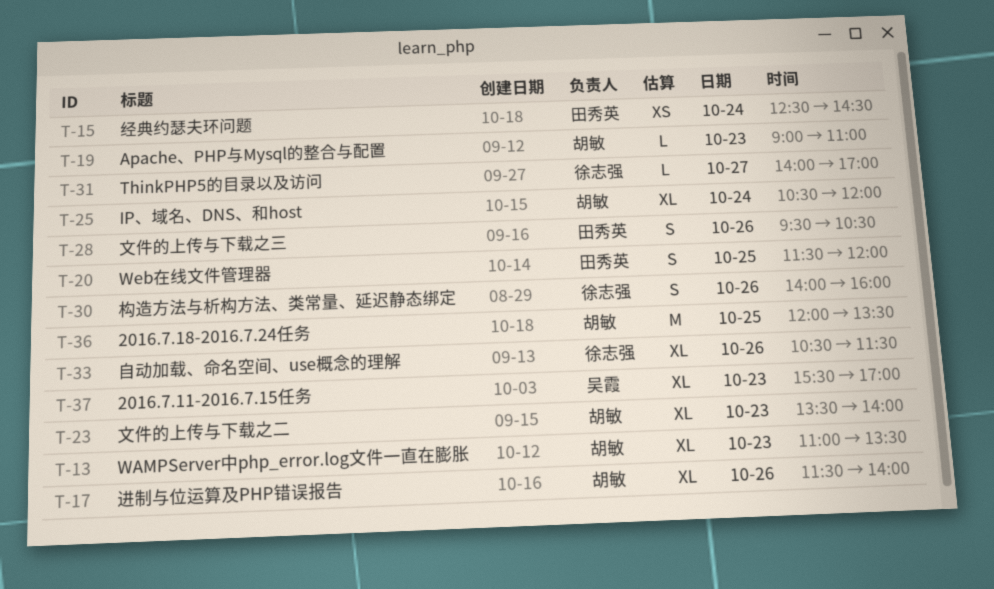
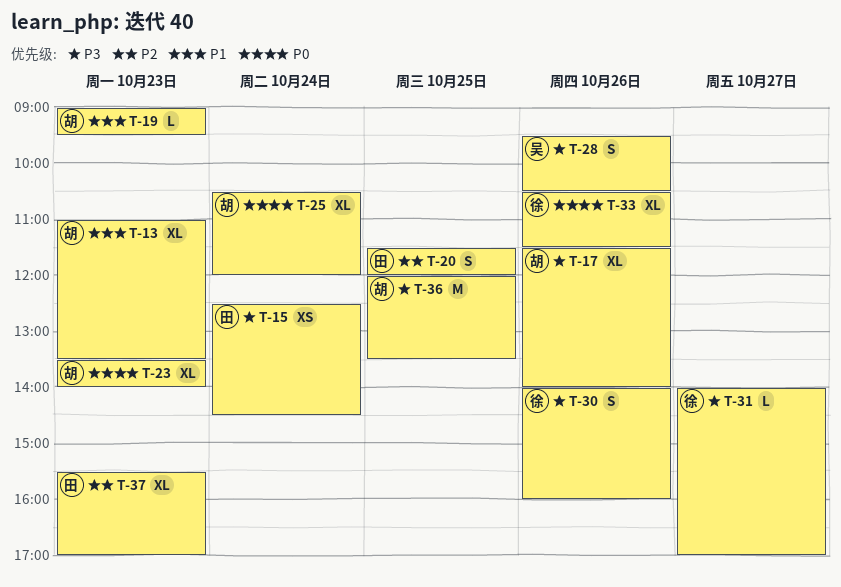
T-19, ends: 11:00 -> 09:30
T-28, owner: 田秀英 -> 吴霞
T-37, owner: 吴霞 -> 田秀英

